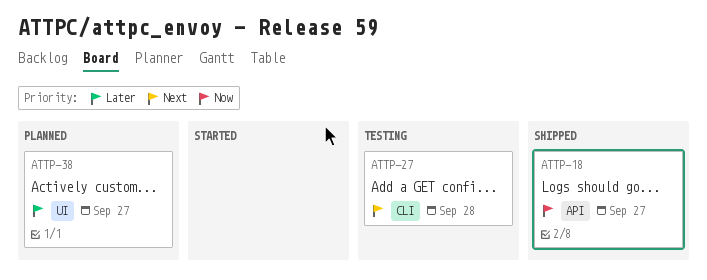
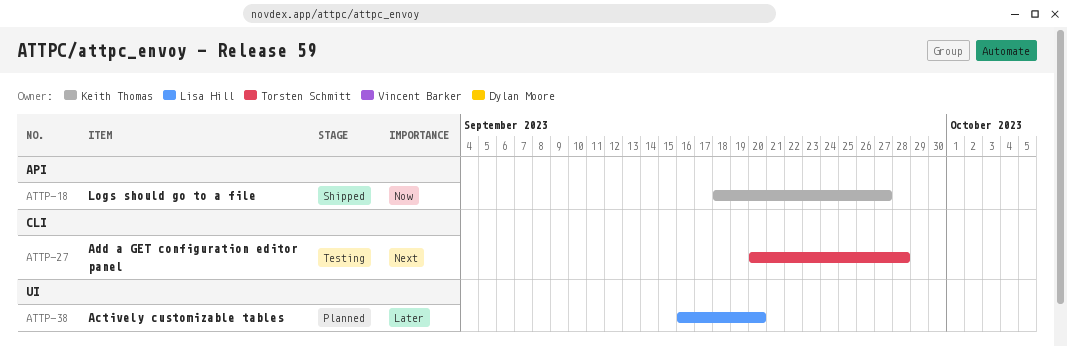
ATTP-38, due: Sep 27 -> Sep 20

